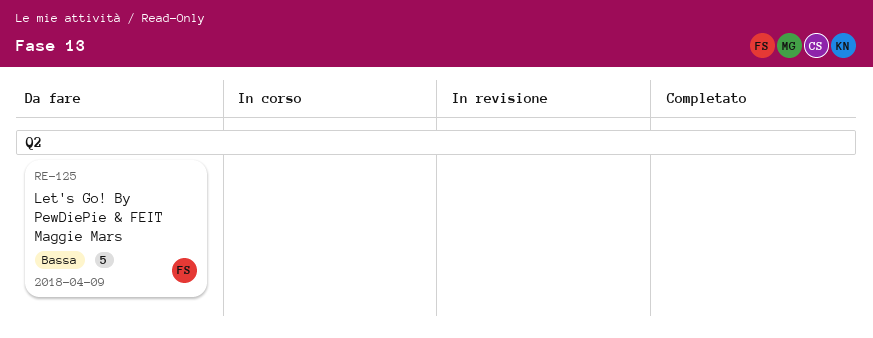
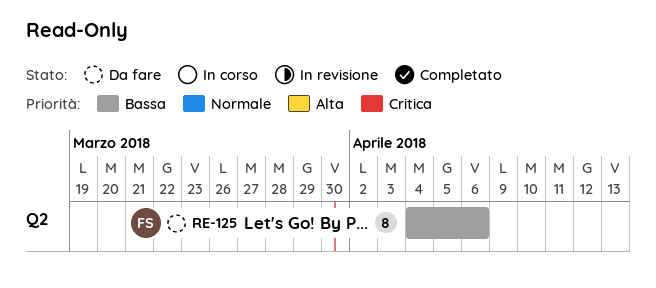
RE-125, estimate: 5 -> 8
RE-125, due: Apr 9 -> Apr 6

